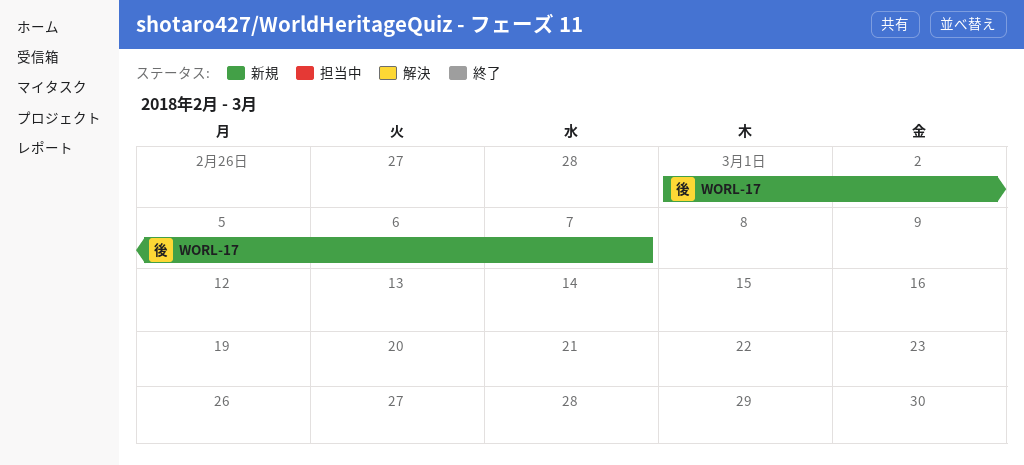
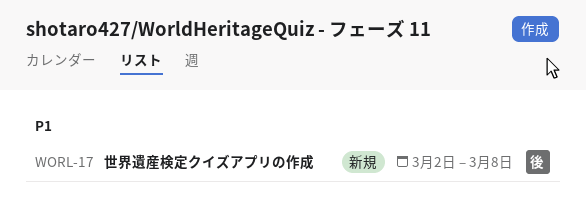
WORL-17, start: Mar 1 -> Mar 2
WORL-17, due: Mar 7 -> Mar 8

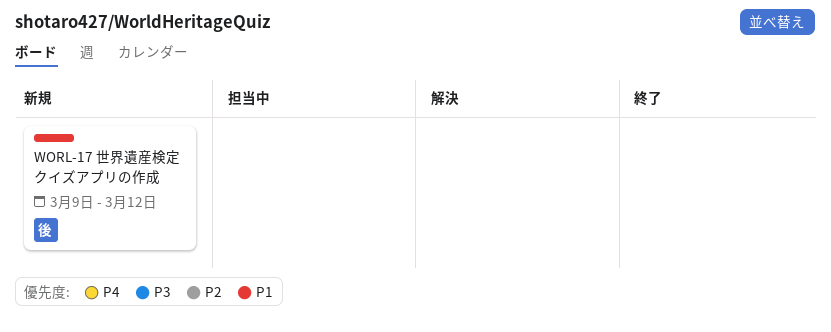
WORL-17, start: Mar 2 -> Mar 9
WORL-17, due: Mar 8 -> Mar 12

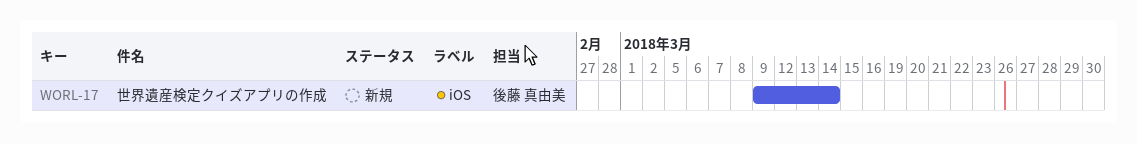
WORL-17, due: Mar 12 -> Mar 14

